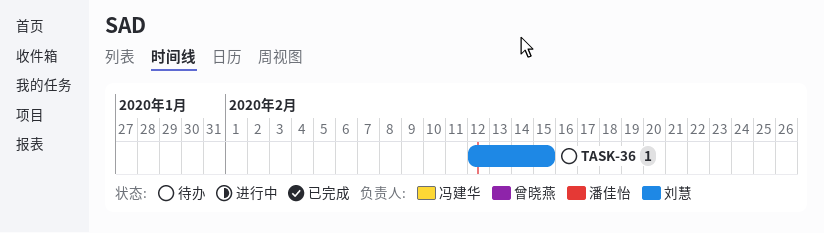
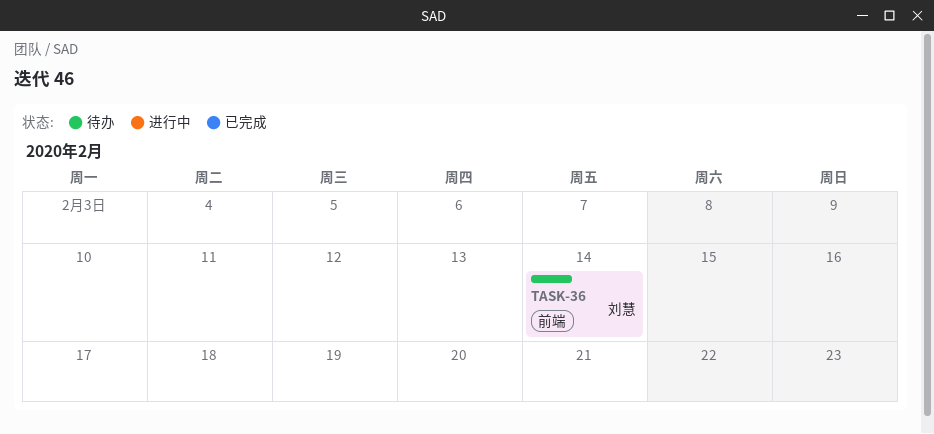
TASK-36, due: Feb 15 -> Feb 14

